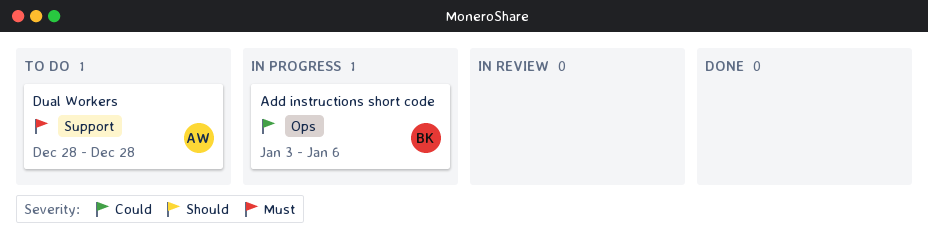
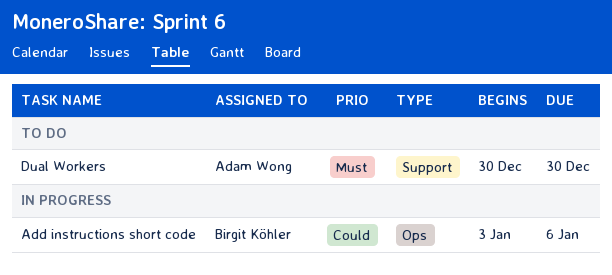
Dual Workers, start: Dec 28 -> Dec 30
Dual Workers, due: Dec 28 -> Dec 30

